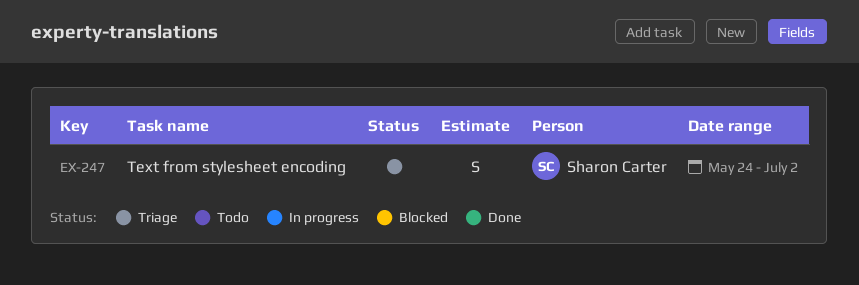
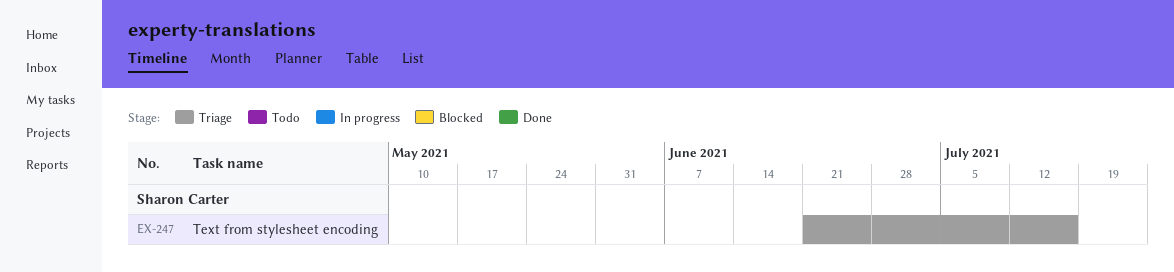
EX-247, start: May 24 -> Jun 21
EX-247, due: Jul 2 -> Jul 16

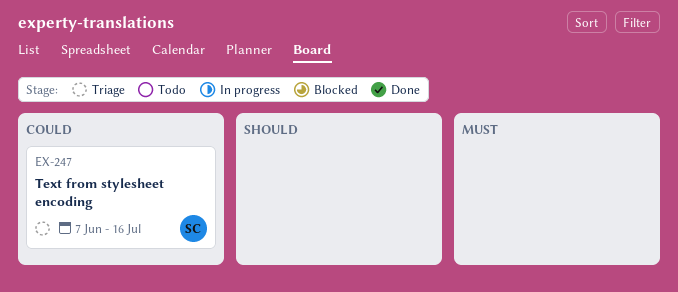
EX-247, start: Jun 21 -> Jun 7

